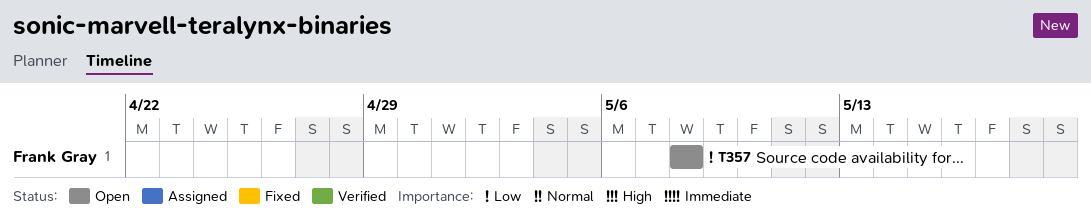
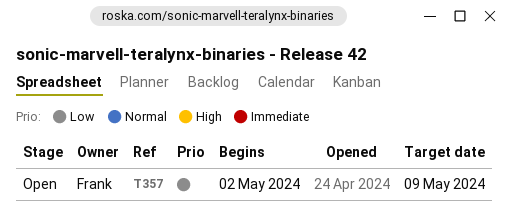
T357, start: May 8 -> May 2
T357, due: May 8 -> May 9

